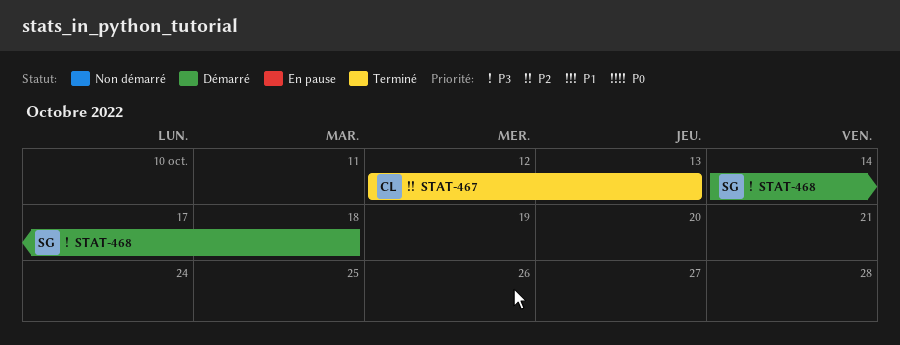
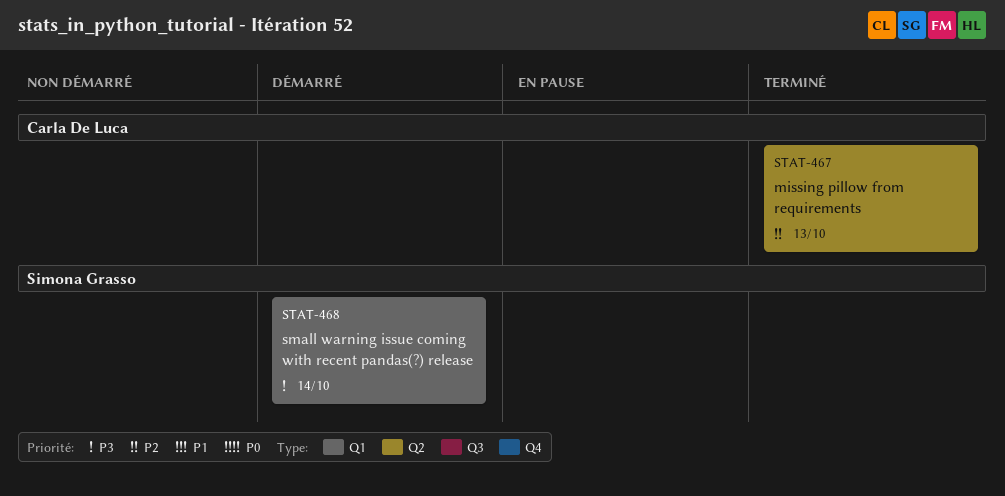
STAT-468, due: Oct 18 -> Oct 14

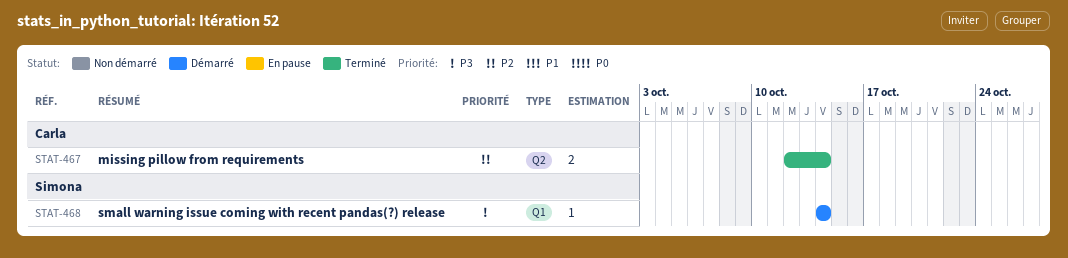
STAT-467, due: Oct 13 -> Oct 14

